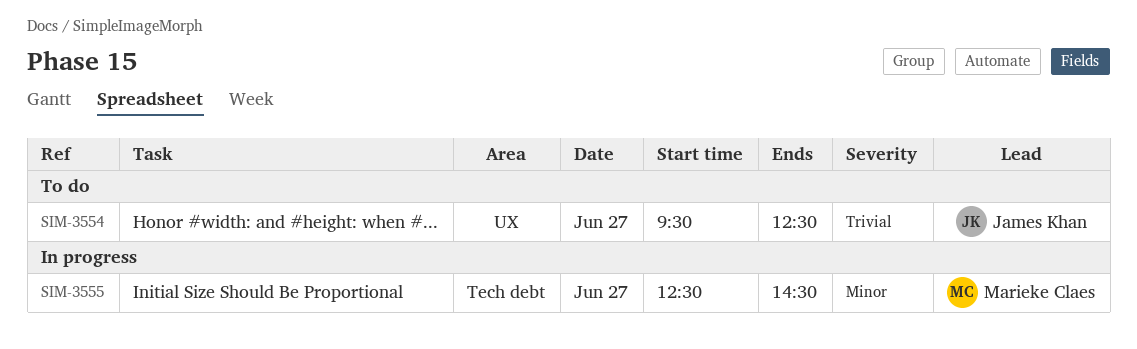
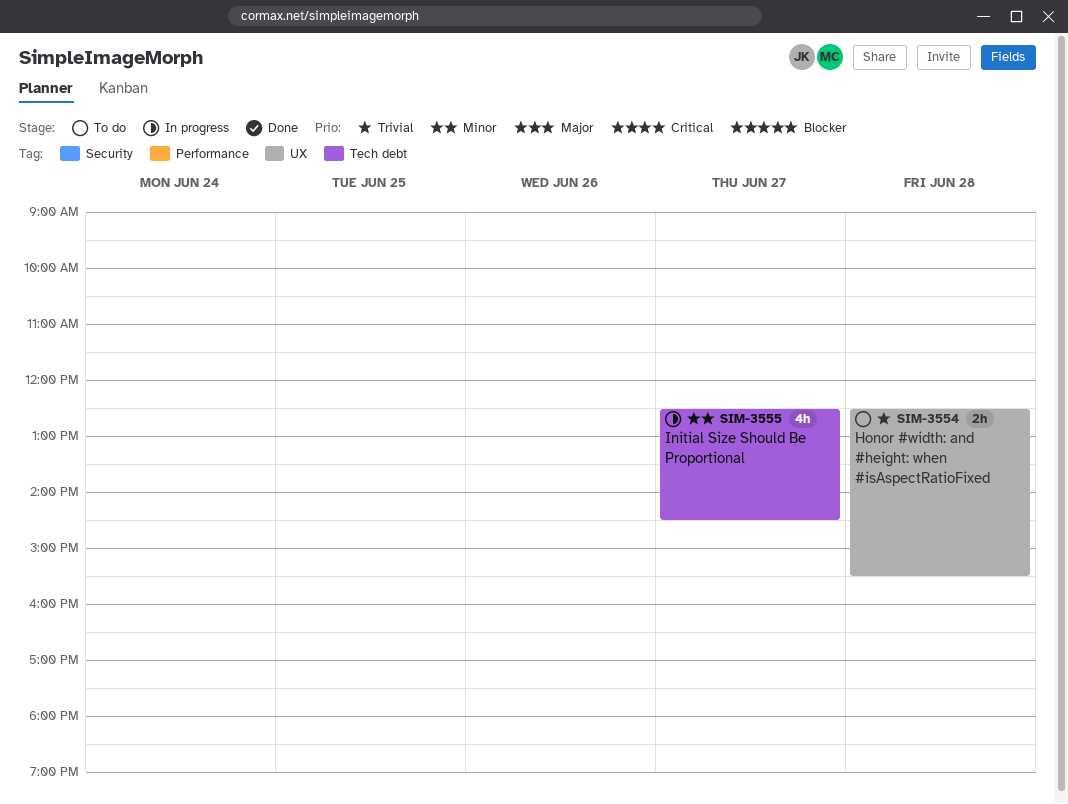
SIM-3554, day: Jun 27 -> Jun 28
SIM-3554, begins: 09:30 -> 12:30
SIM-3554, ends: 12:30 -> 15:30

